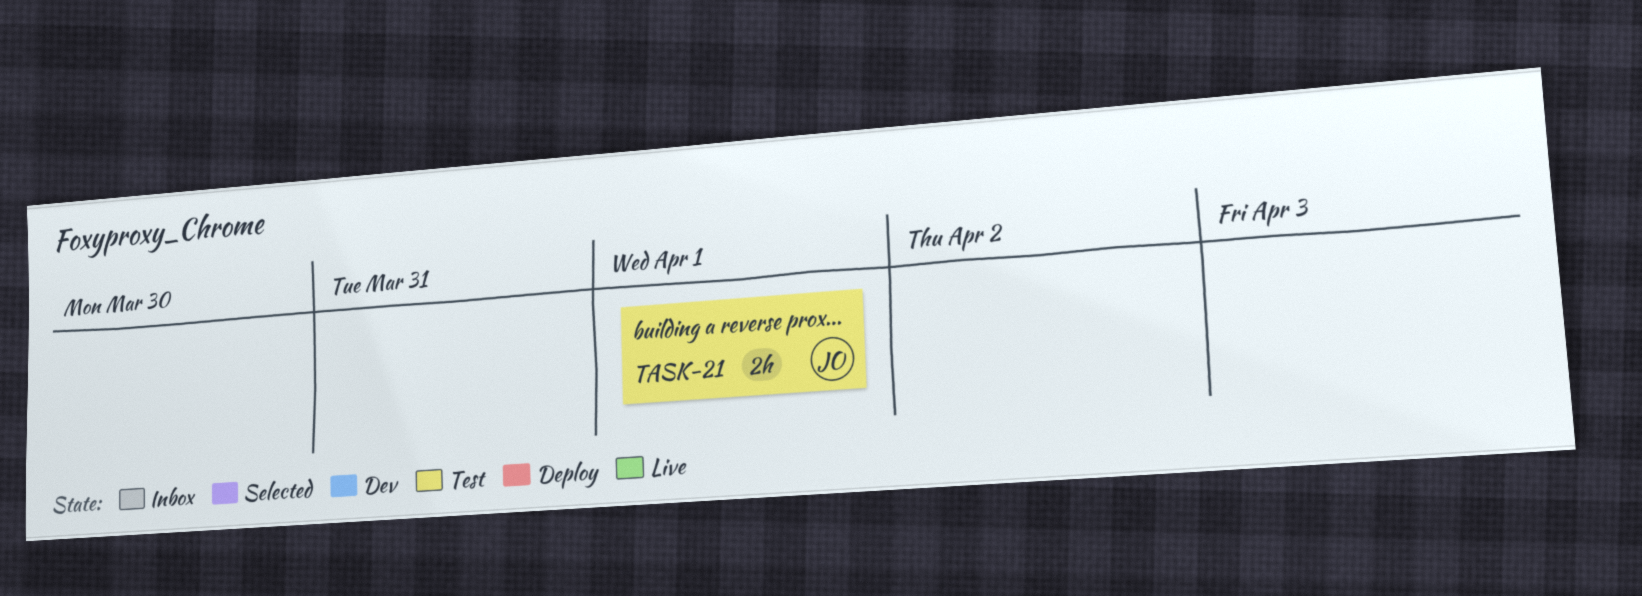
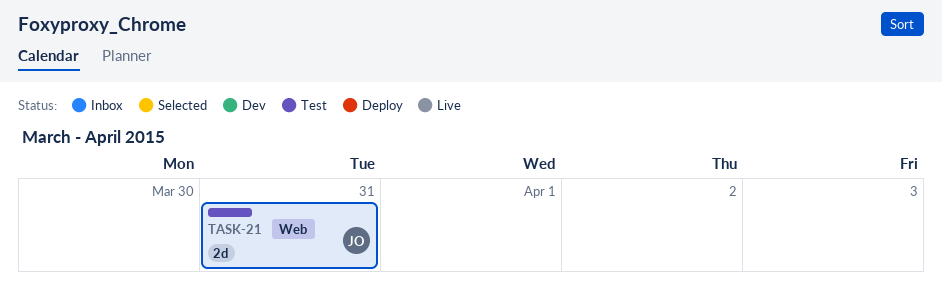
TASK-21, estimate: 2h -> 2d
TASK-21, due: Apr 1 -> Mar 31

